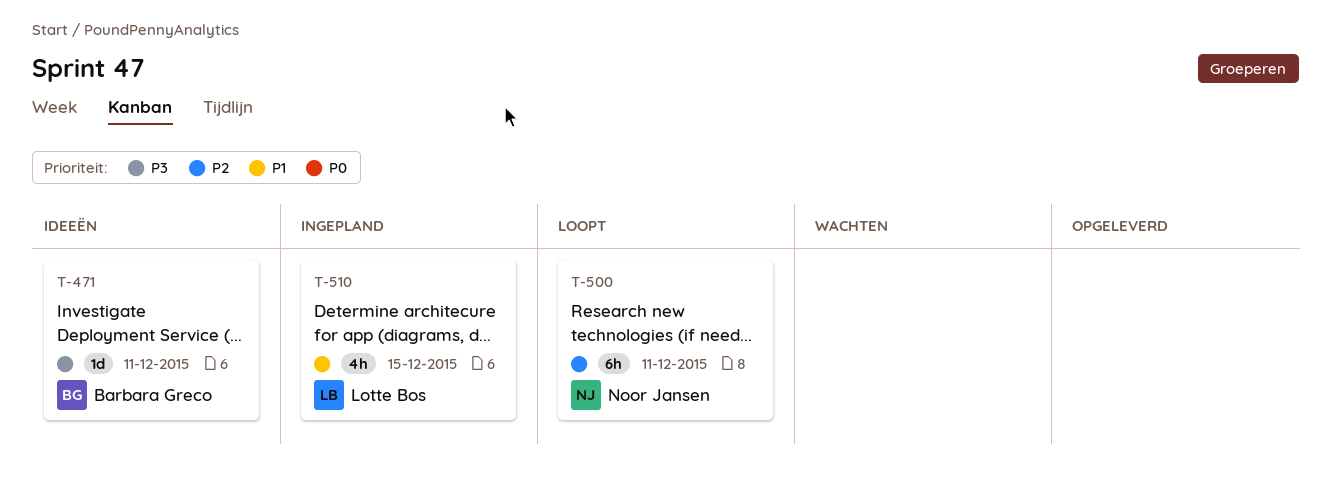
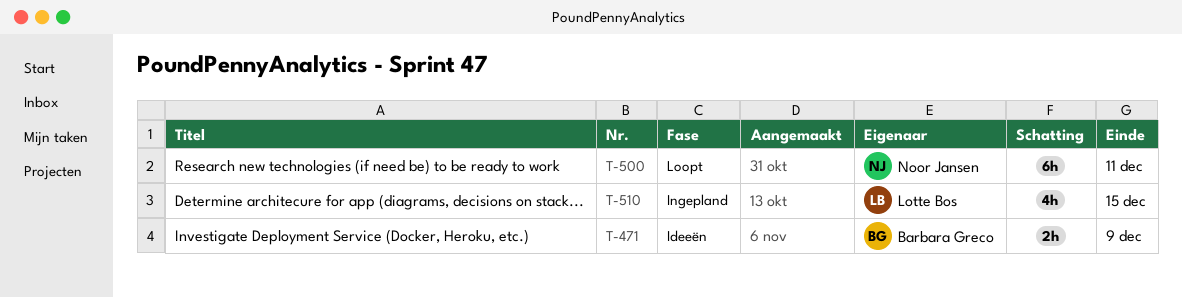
T-471, estimate: 1d -> 2h
T-471, due: Dec 11 -> Dec 9

